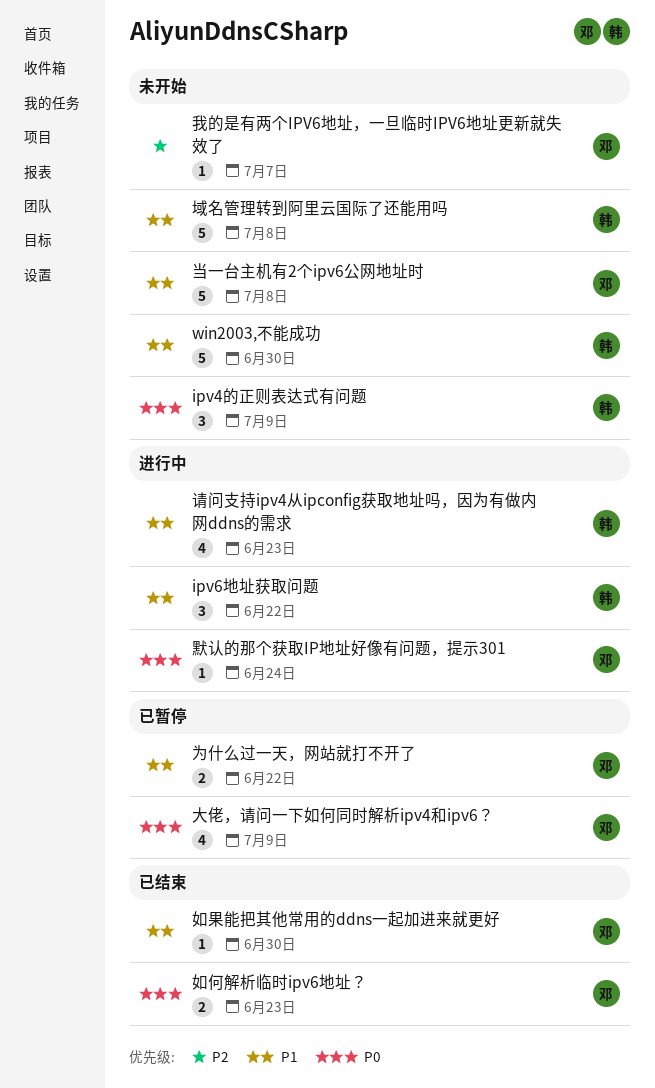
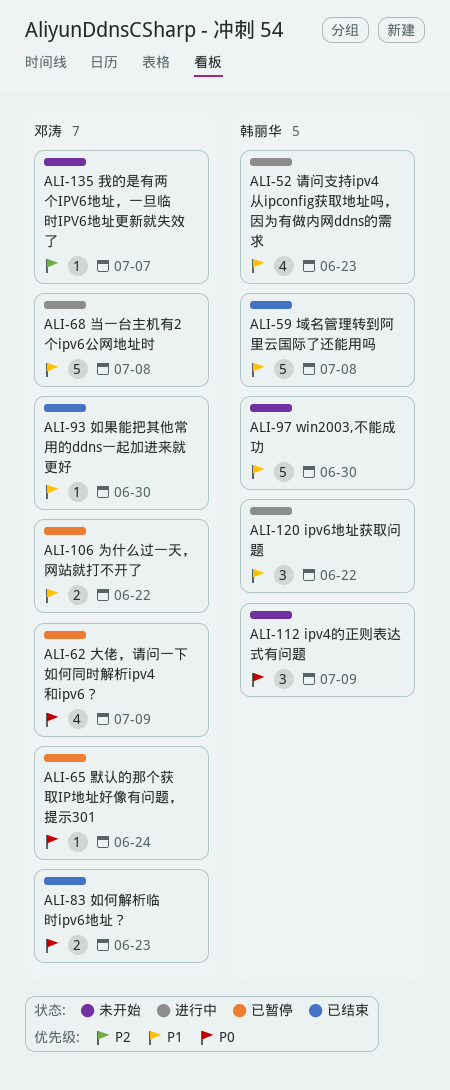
域名管理转到阿里云国际了还能用吗, status: 未开始 -> 已结束
当一台主机有2个ipv6公网地址时, status: 未开始 -> 进行中
默认的那个获取IP地址好像有问题，提示301, status: 进行中 -> 已暂停

